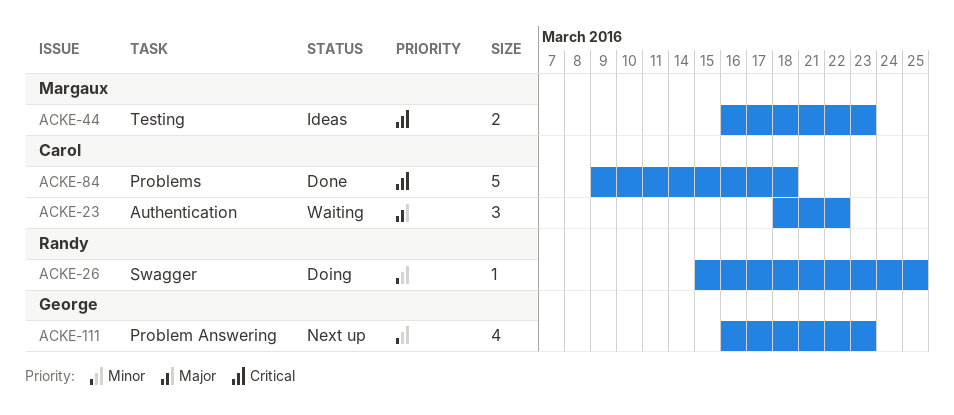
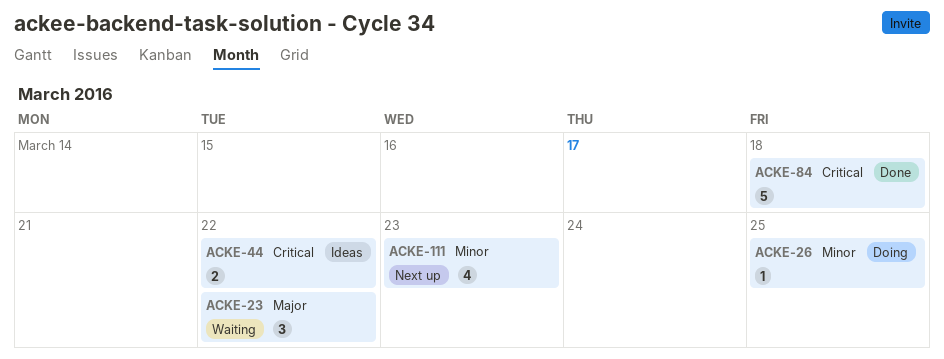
ACKE-44, due: Mar 23 -> Mar 22

